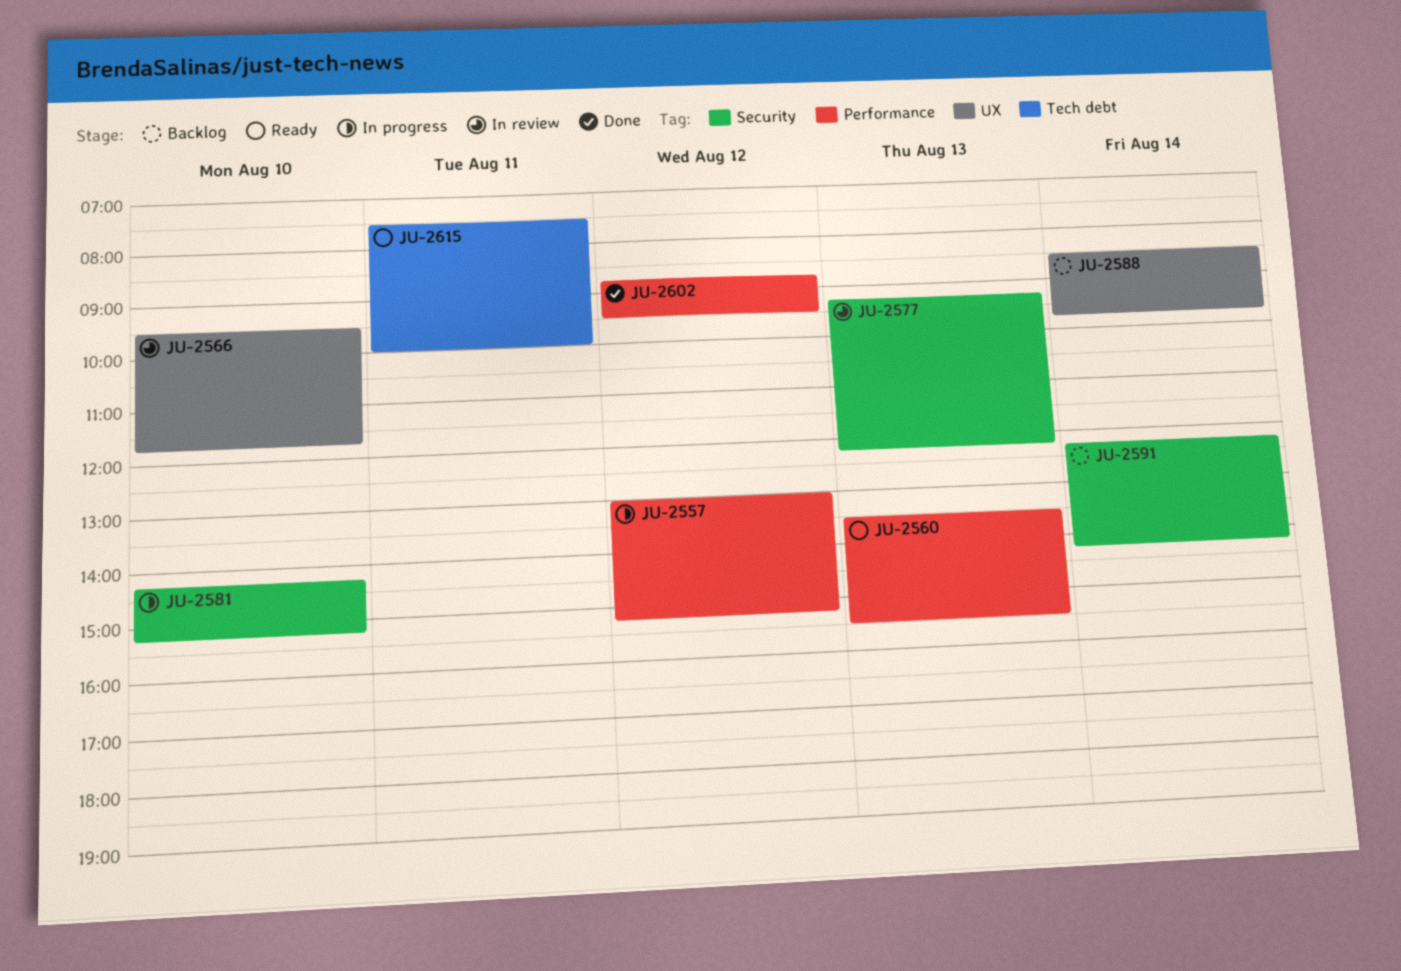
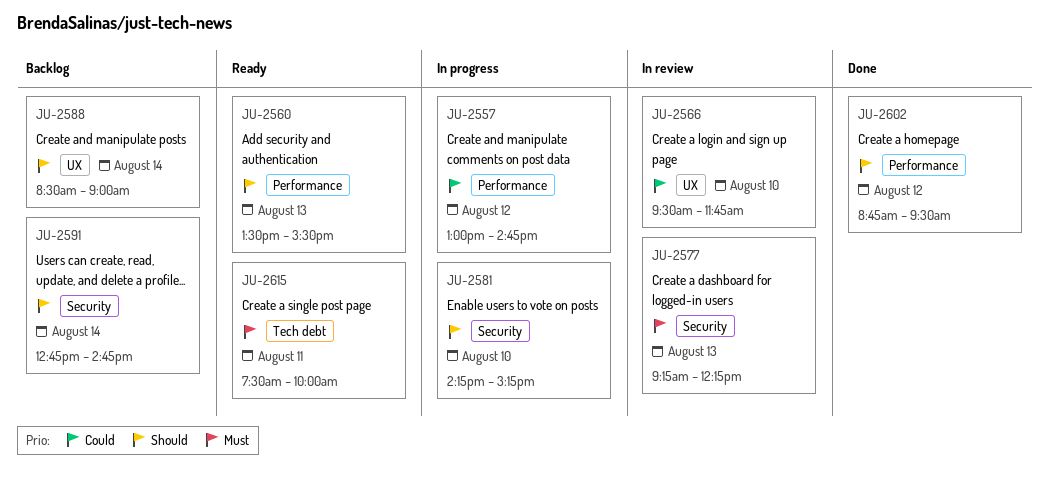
JU-2557, ends: 15:15 -> 14:45
JU-2588, ends: 09:45 -> 09:00
JU-2591, begins: 12:15 -> 12:45
JU-2591, ends: 14:15 -> 14:45

